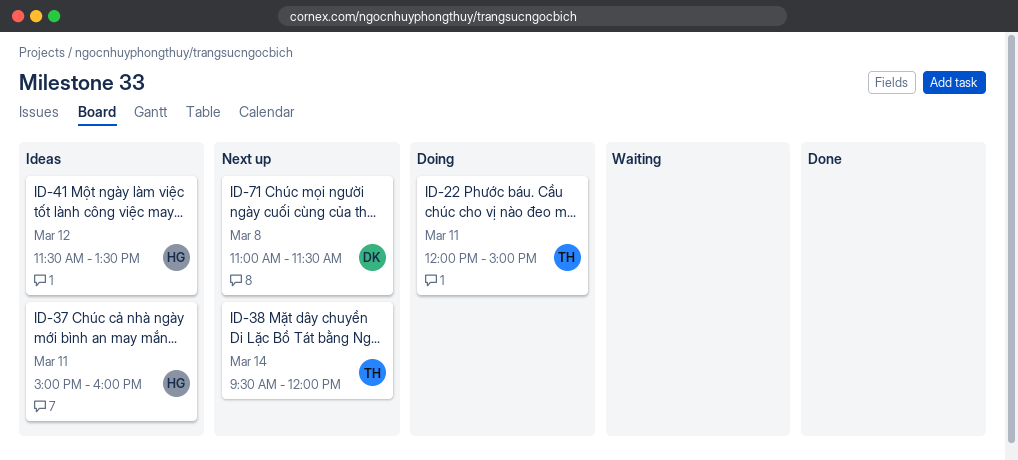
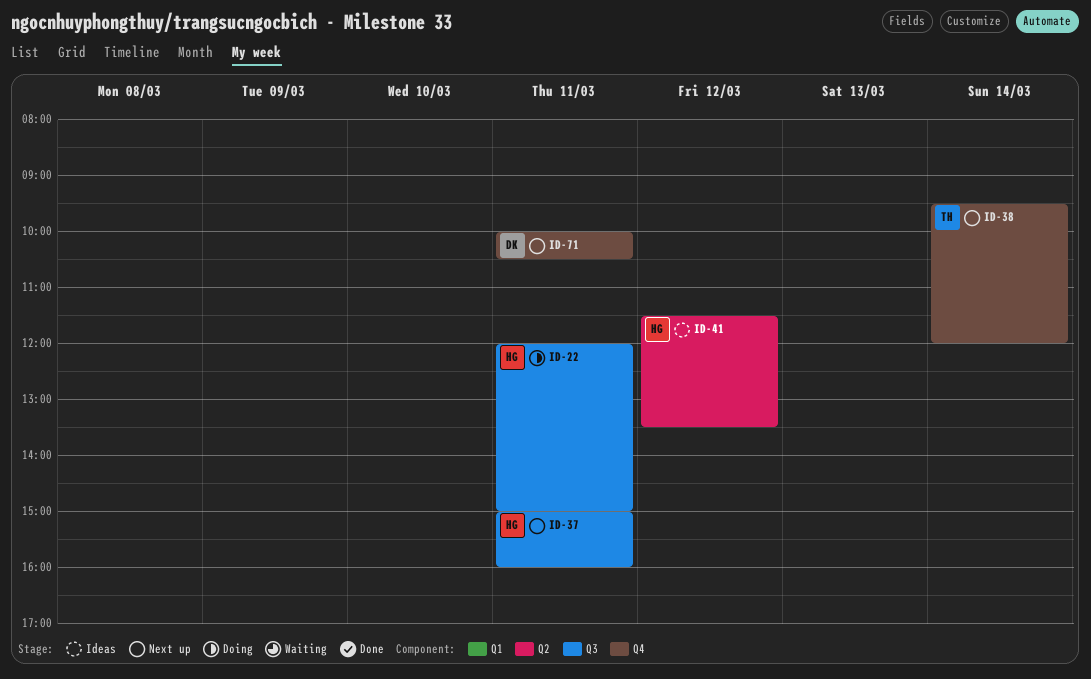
ID-22, owner: TH -> HG
ID-37, status: Ideas -> Next up
ID-71, day: Mar 8 -> Mar 11
ID-71, begins: 11:00 -> 10:00
ID-71, ends: 11:30 -> 10:30

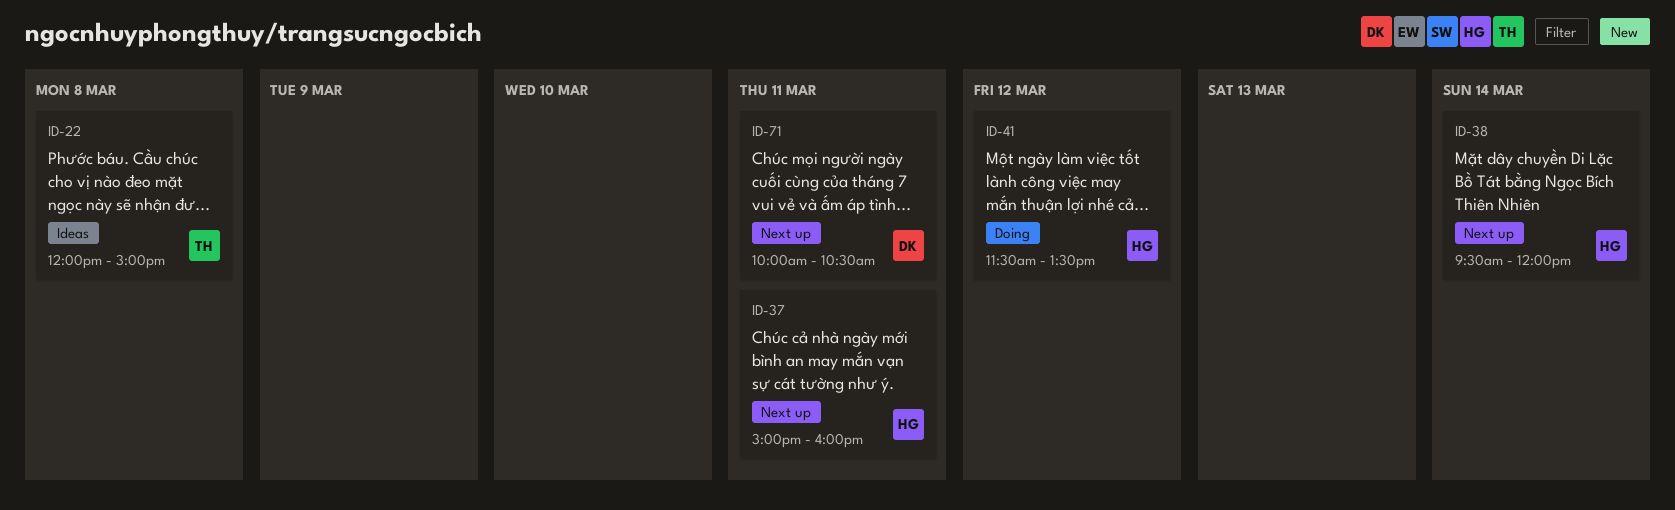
ID-22, status: Doing -> Ideas
ID-22, owner: HG -> TH
ID-22, day: Mar 11 -> Mar 8
ID-38, owner: TH -> HG
ID-41, status: Ideas -> Doing

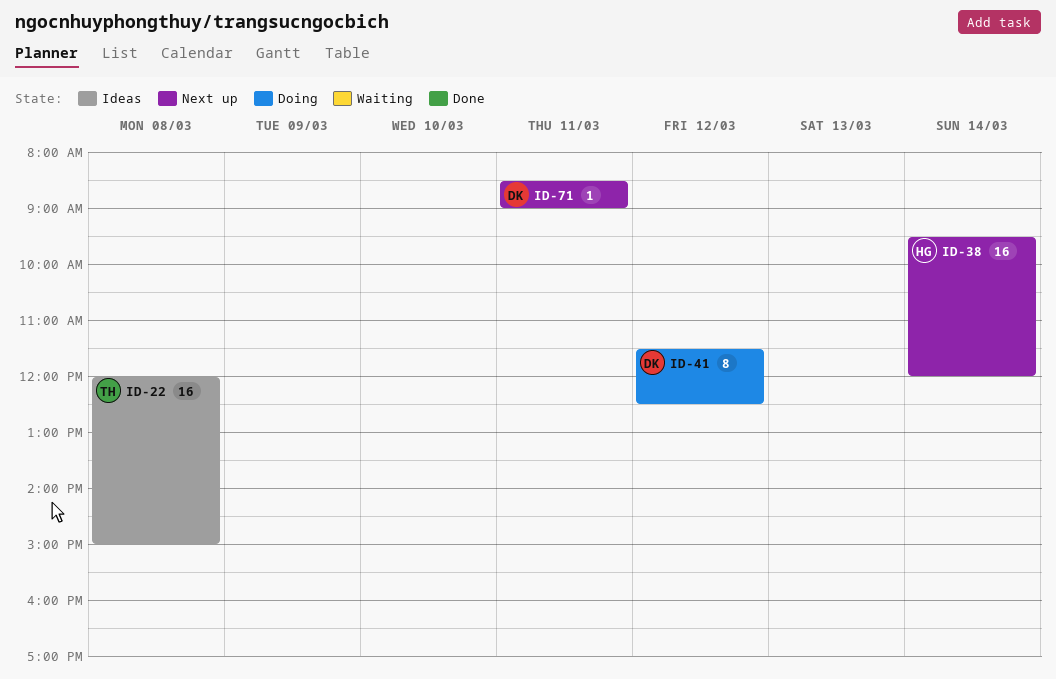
ID-37: present -> none
ID-41, owner: HG -> DK
ID-41, ends: 13:30 -> 12:30
ID-71, begins: 10:00 -> 08:30
ID-71, ends: 10:30 -> 09:00

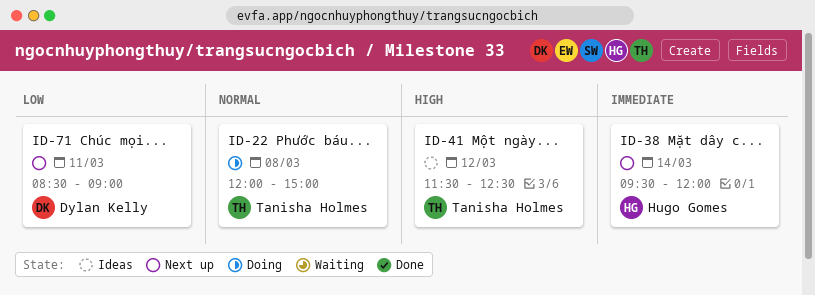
ID-22, status: Ideas -> Doing
ID-41, status: Doing -> Ideas
ID-41, owner: Dylan Kelly -> Tanisha Holmes

